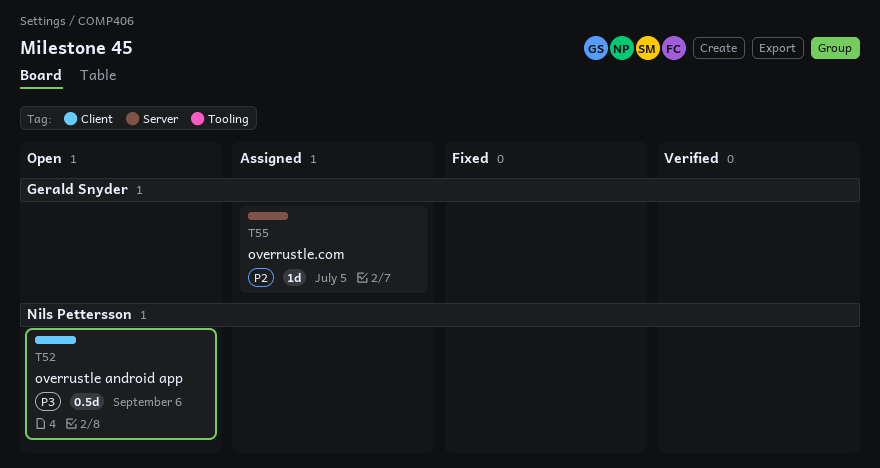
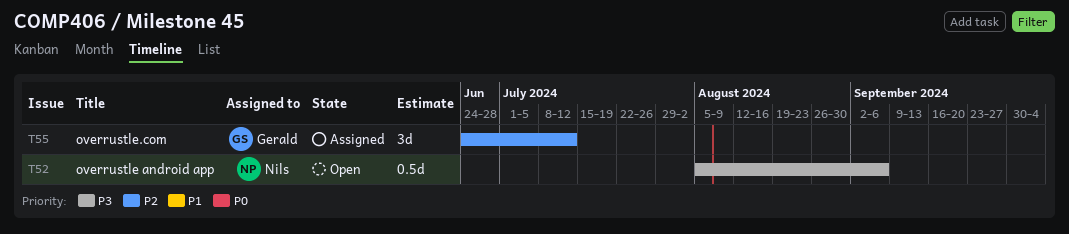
T55, estimate: 1d -> 3d
T55, due: Jul 5 -> Jul 12

